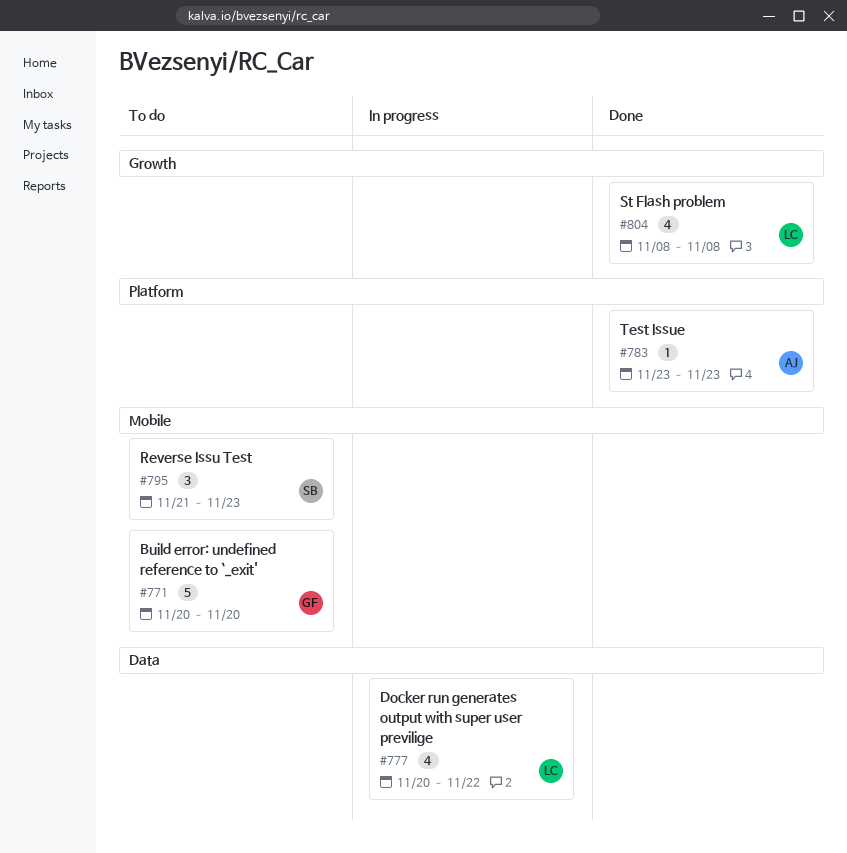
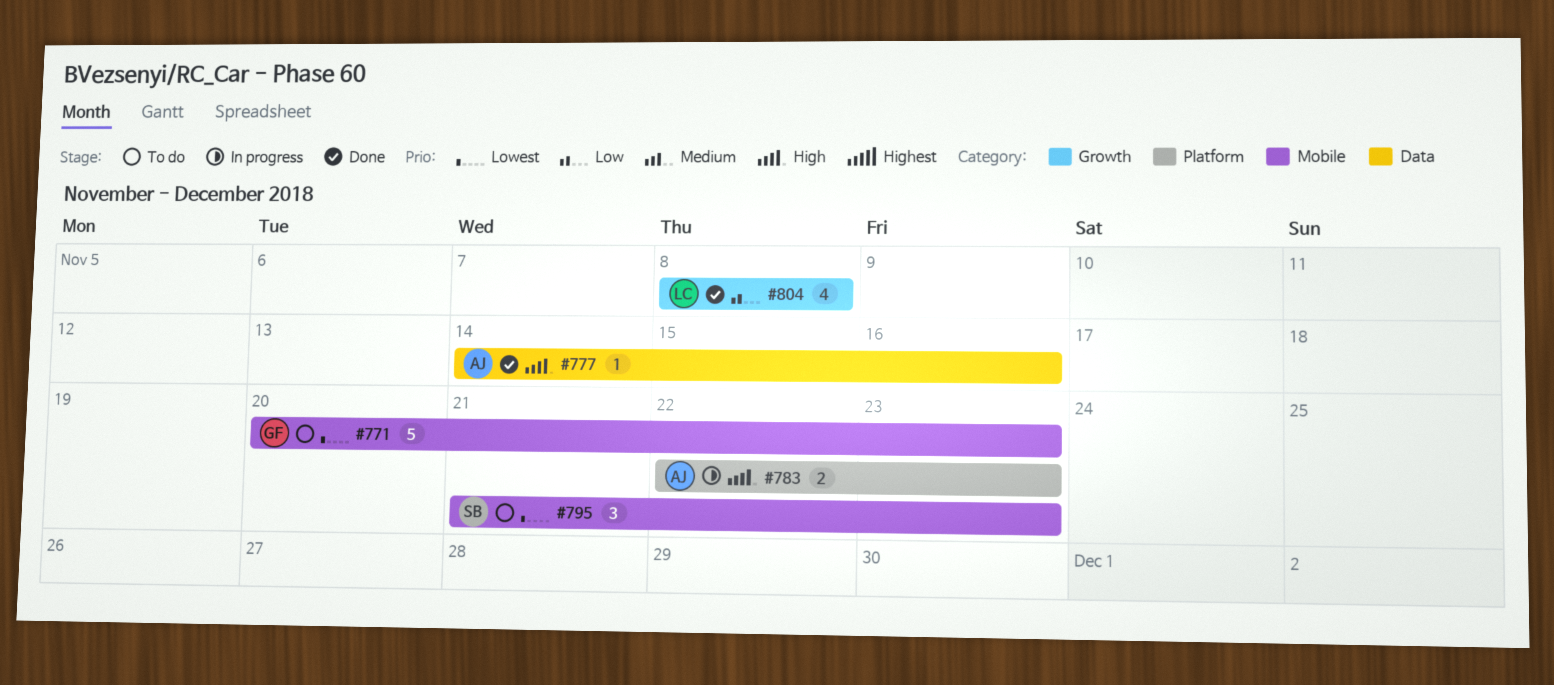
#771, due: Nov 20 -> Nov 23
#777, status: In progress -> Done
#777, owner: LC -> AJ
#777, estimate: 4 -> 1
#777, start: Nov 20 -> Nov 14
#777, due: Nov 22 -> Nov 16
#783, status: Done -> In progress
#783, estimate: 1 -> 2
#783, start: Nov 23 -> Nov 22

